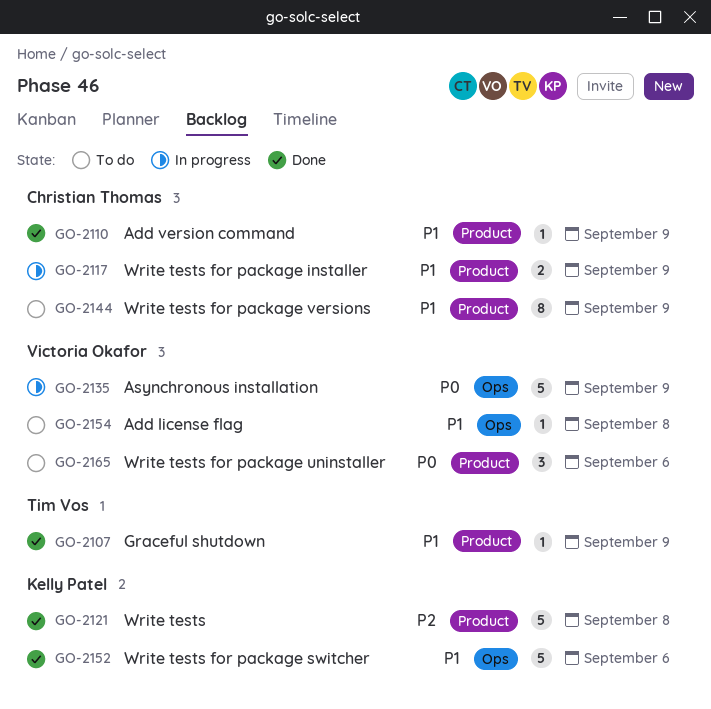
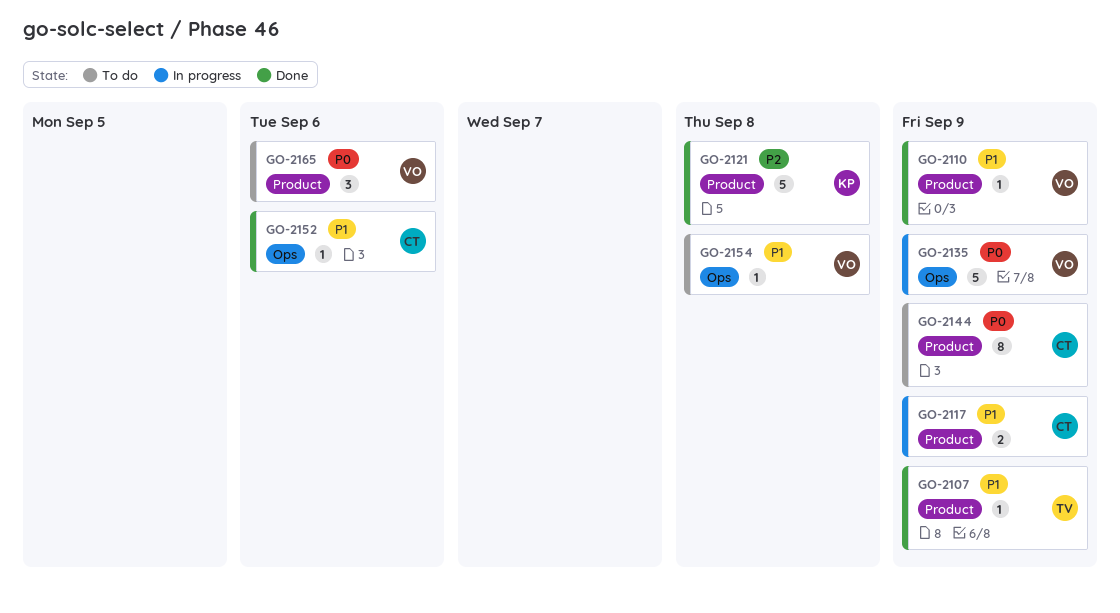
GO-2110, owner: Christian Thomas -> Victoria Okafor
GO-2144, priority: P1 -> P0
GO-2152, owner: Kelly Patel -> Christian Thomas
GO-2152, estimate: 5 -> 1

